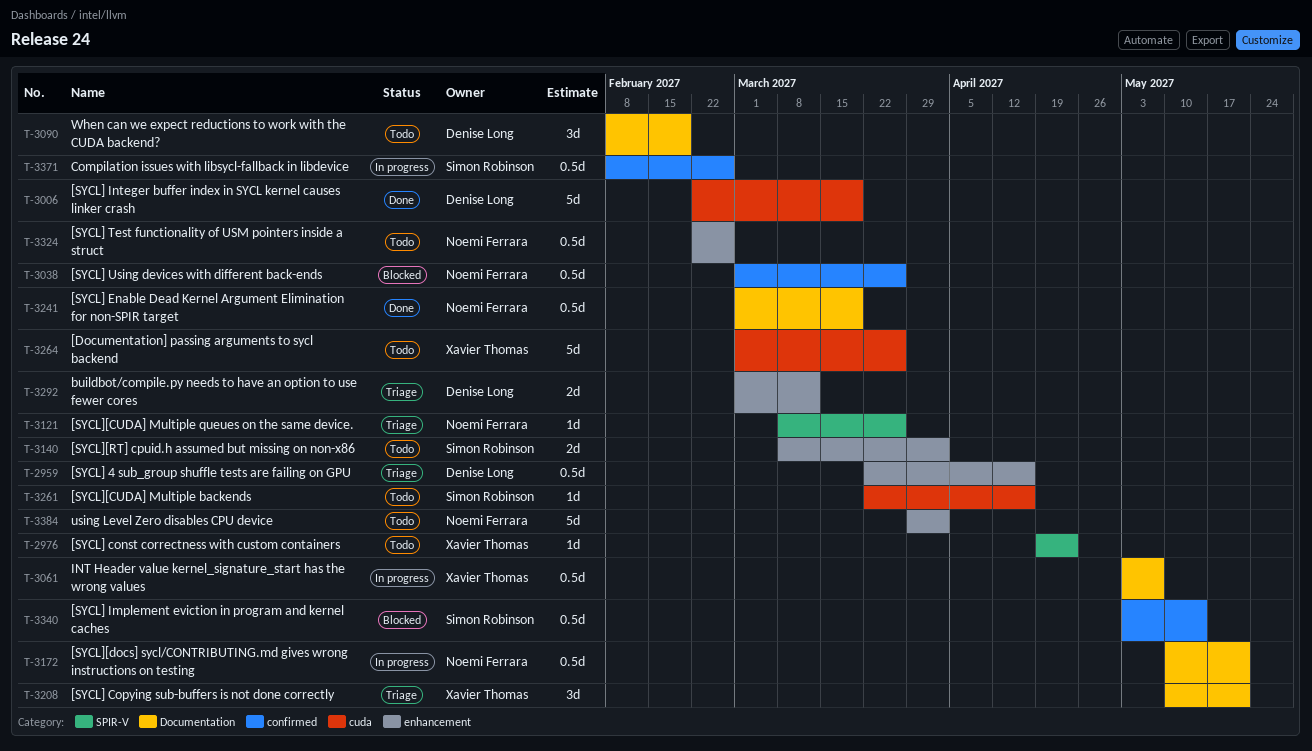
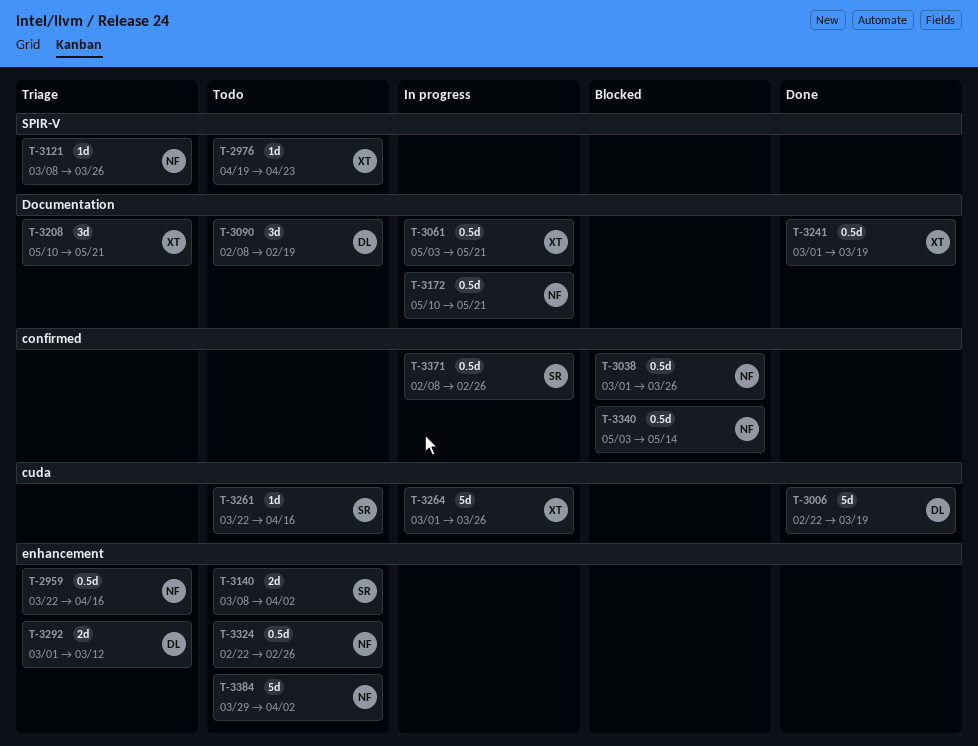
T-2959, owner: Denise Long -> Noemi Ferrara
T-3061, due: May 7 -> May 21
T-3241, owner: Noemi Ferrara -> Xavier Thomas
T-3264, status: Todo -> In progress
T-3340, owner: Simon Robinson -> Noemi Ferrara

